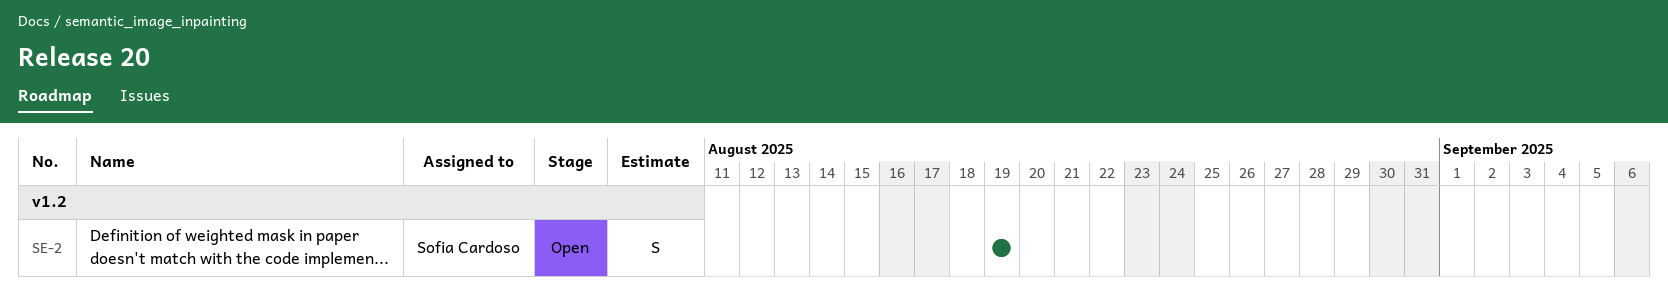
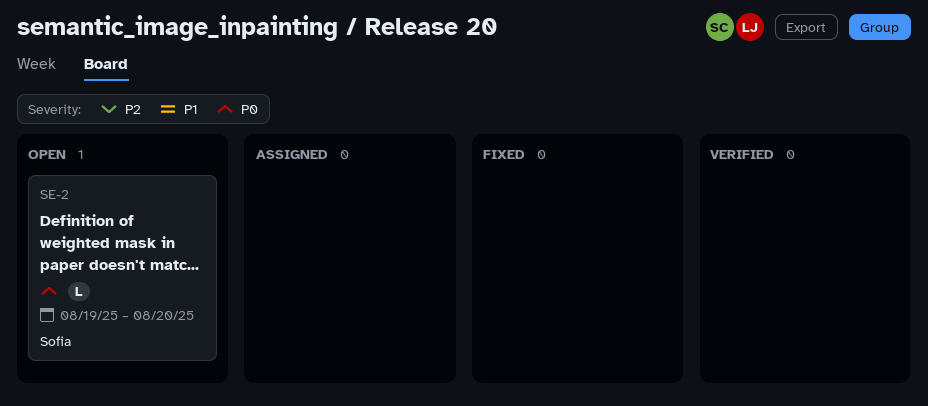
SE-2, estimate: S -> L
SE-2, due: Aug 19 -> Aug 20

